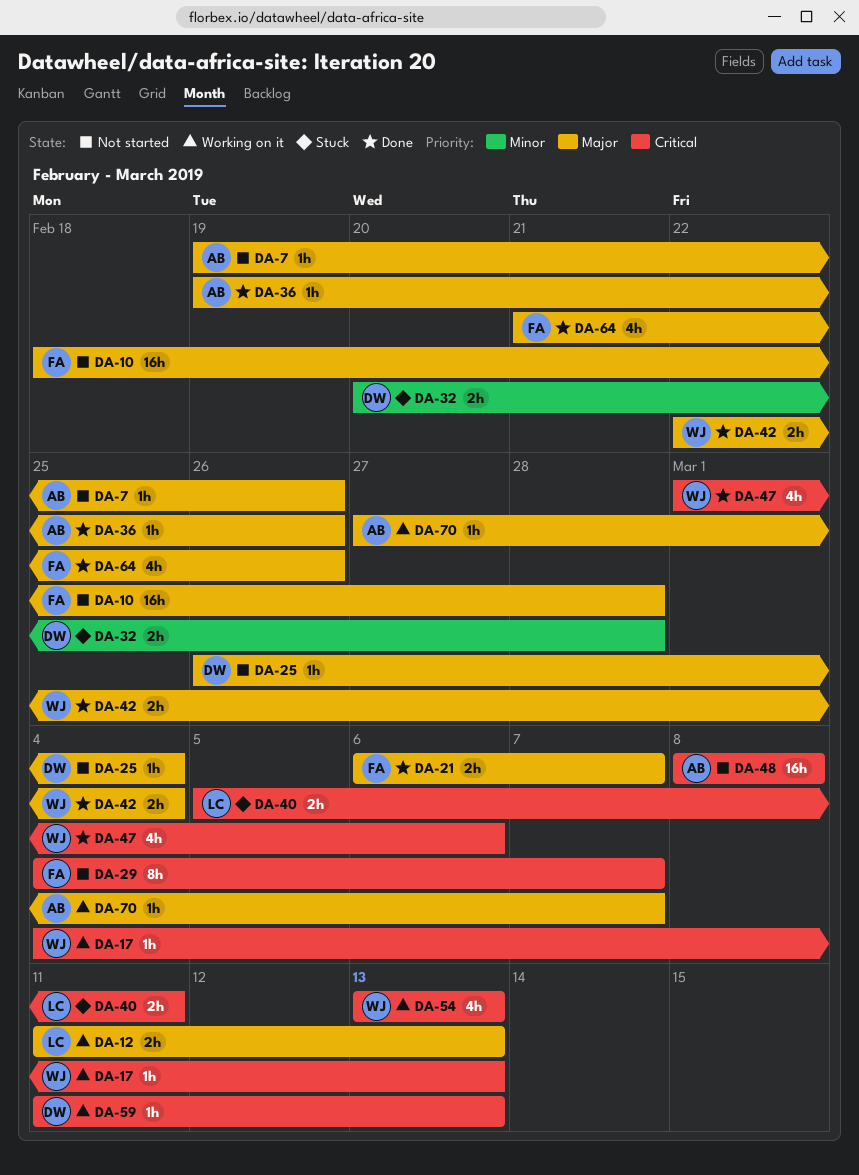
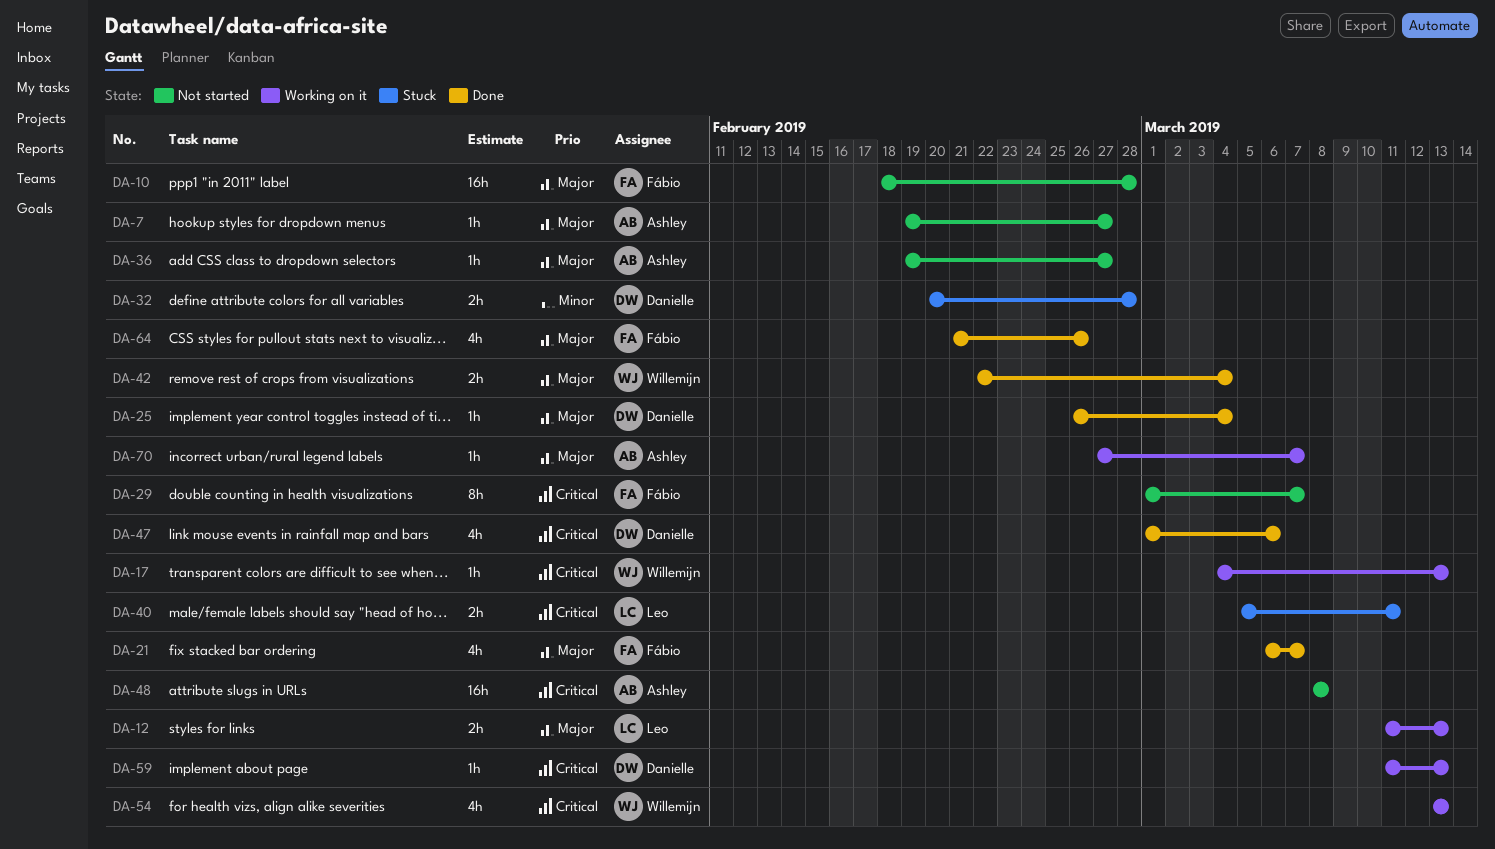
DA-7, due: Feb 26 -> Feb 27
DA-21, estimate: 2h -> 4h
DA-25, status: Not started -> Done
DA-29, start: Mar 4 -> Mar 1
DA-36, status: Done -> Not started
DA-36, due: Feb 26 -> Feb 27
DA-47, owner: Willemijn -> Danielle

